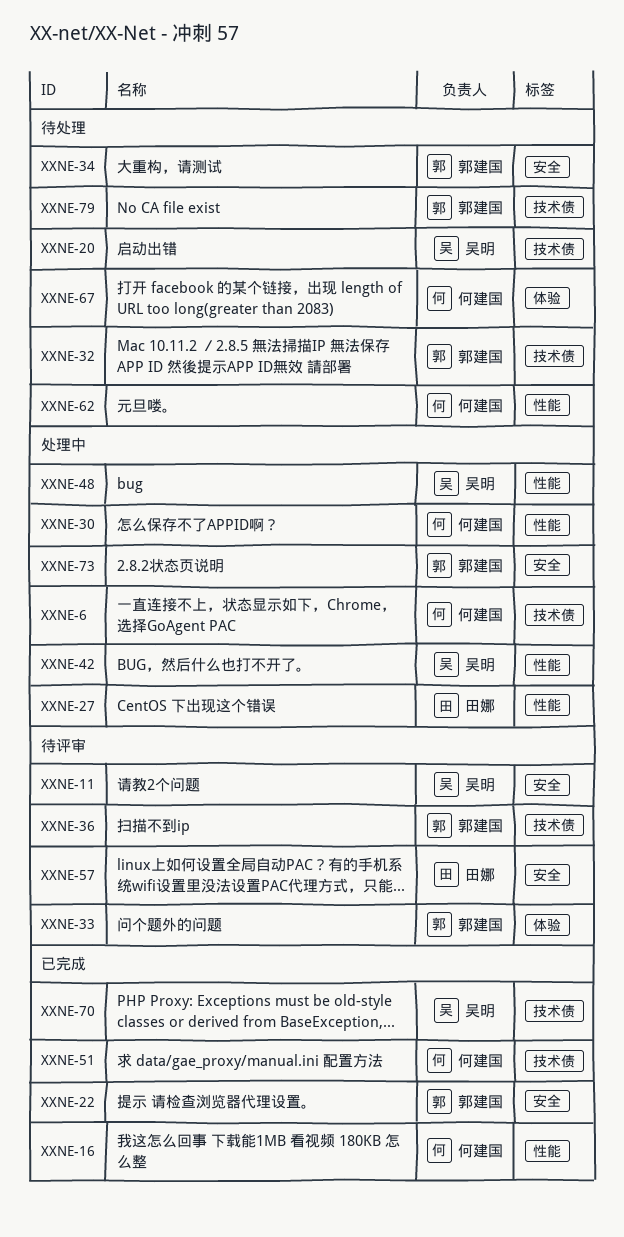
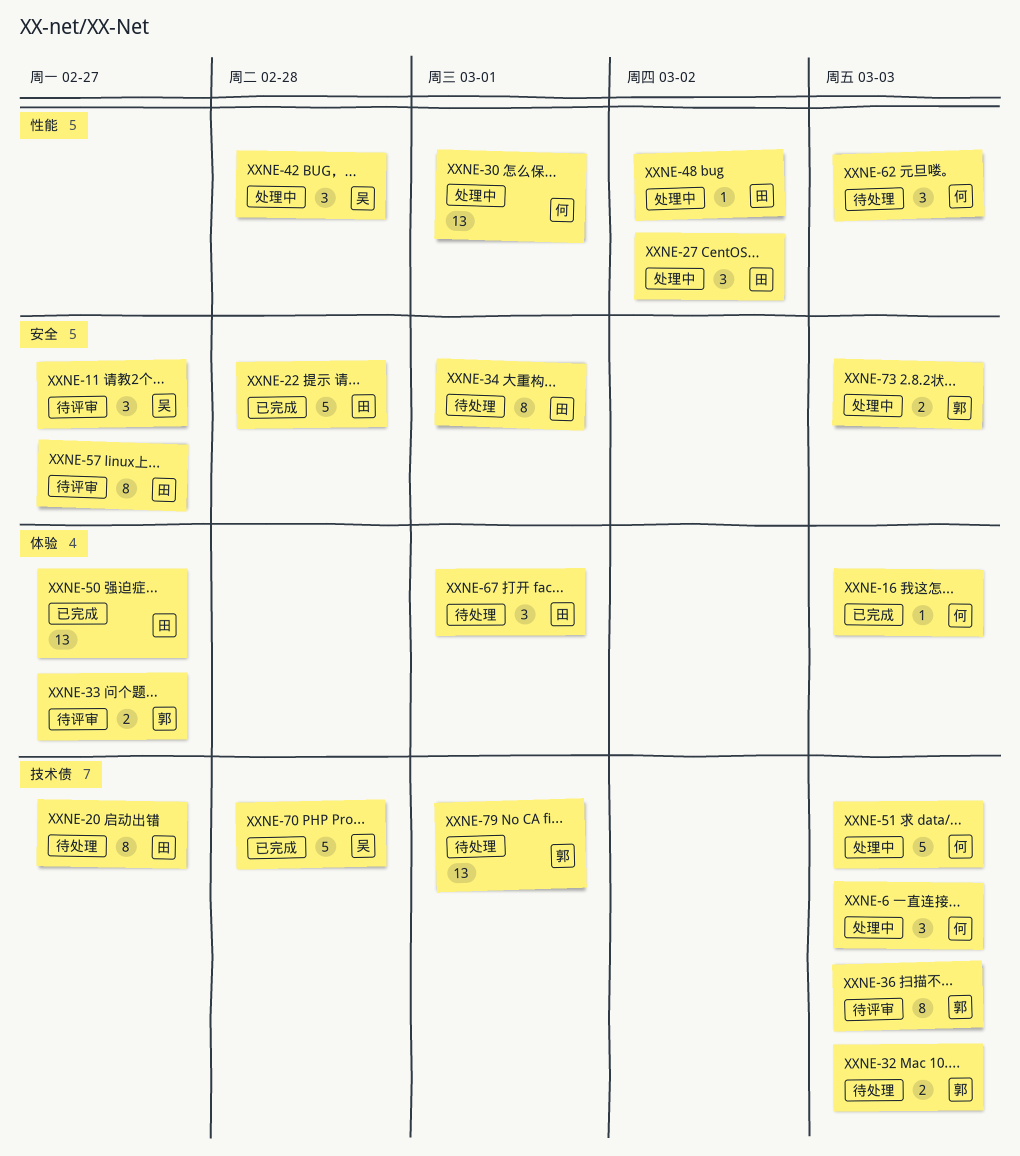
XXNE-16, label: 性能 -> 体验
XXNE-20, owner: 吴明 -> 田娜
XXNE-22, owner: 郭建国 -> 田娜
XXNE-34, owner: 郭建国 -> 田娜
XXNE-48, owner: 吴明 -> 田娜
XXNE-50: none -> present
XXNE-51, status: 已完成 -> 处理中
XXNE-67, owner: 何建国 -> 田娜

